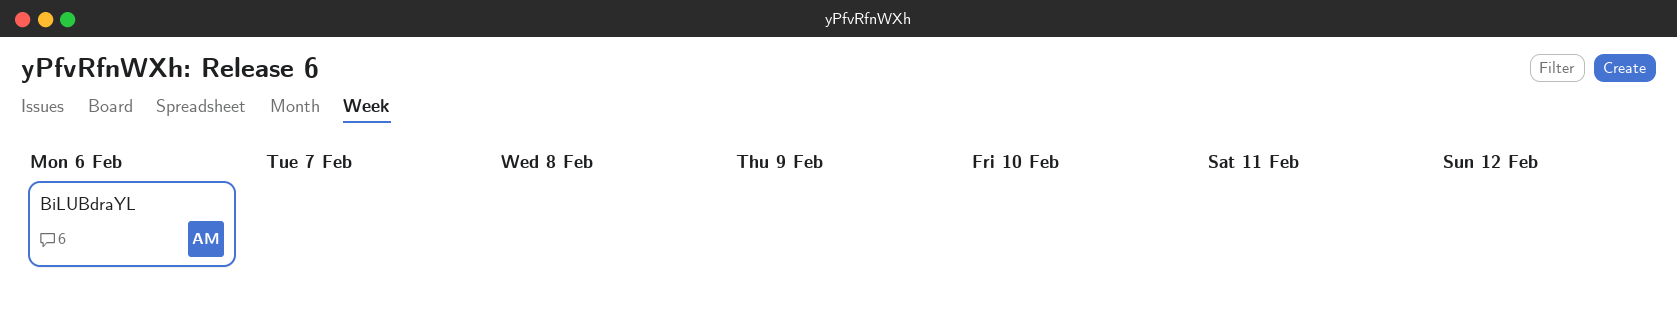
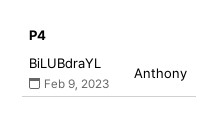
BiLUBdraYL, due: Feb 6 -> Feb 9

